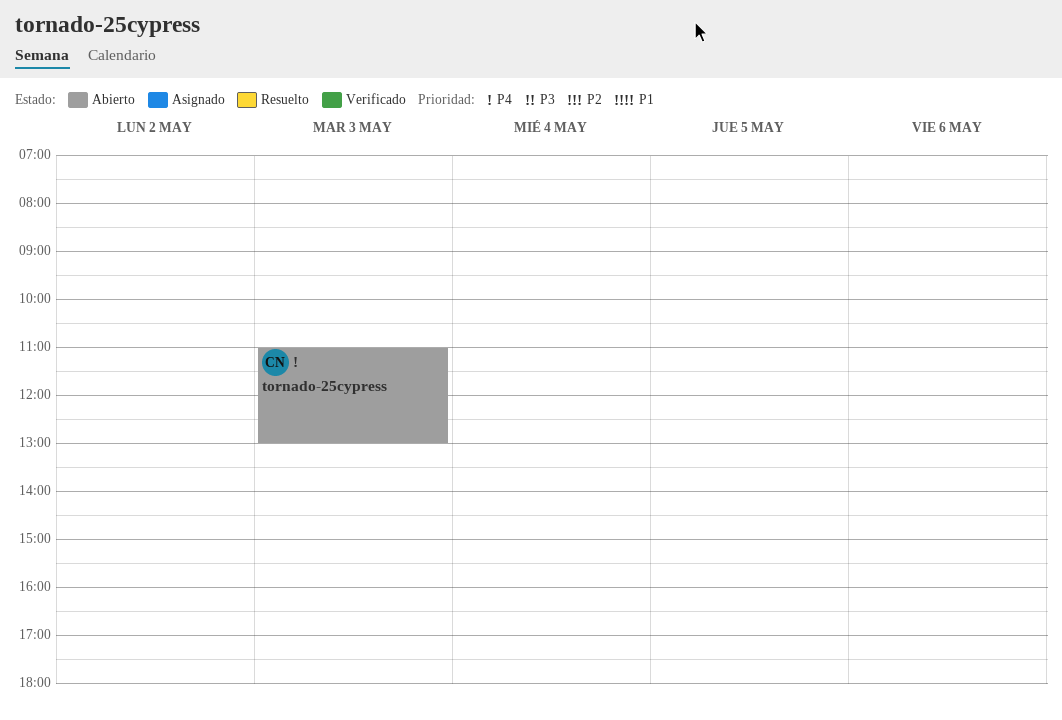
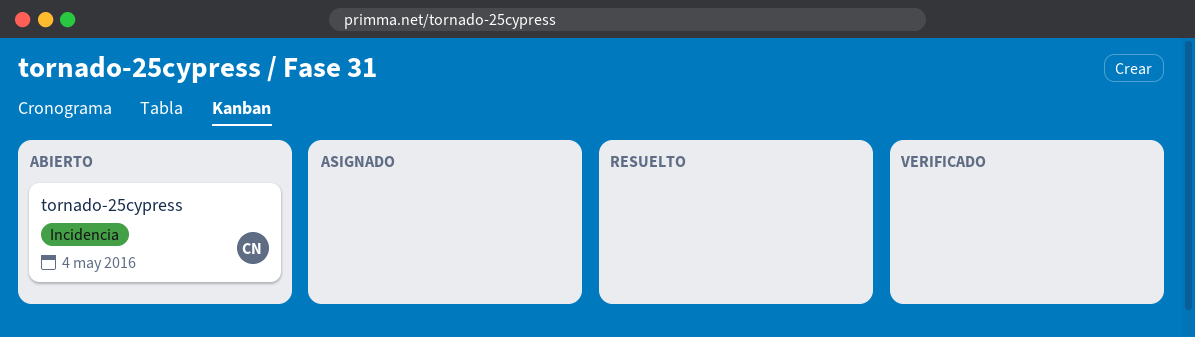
tornado-25cypress, day: May 3 -> May 4

